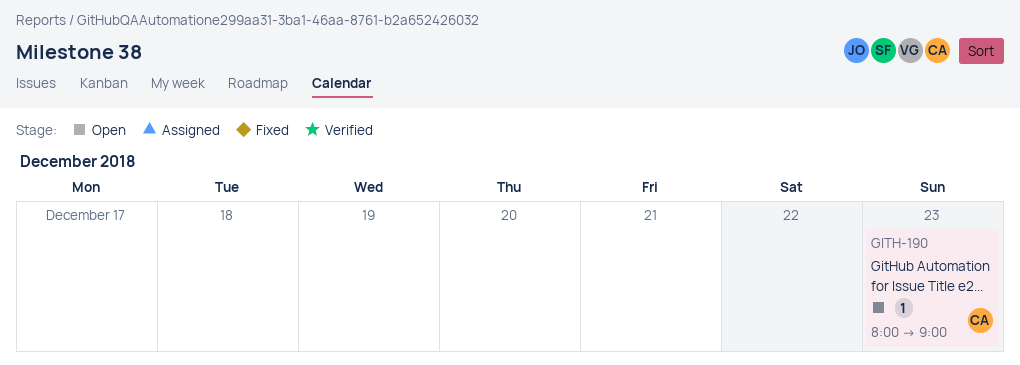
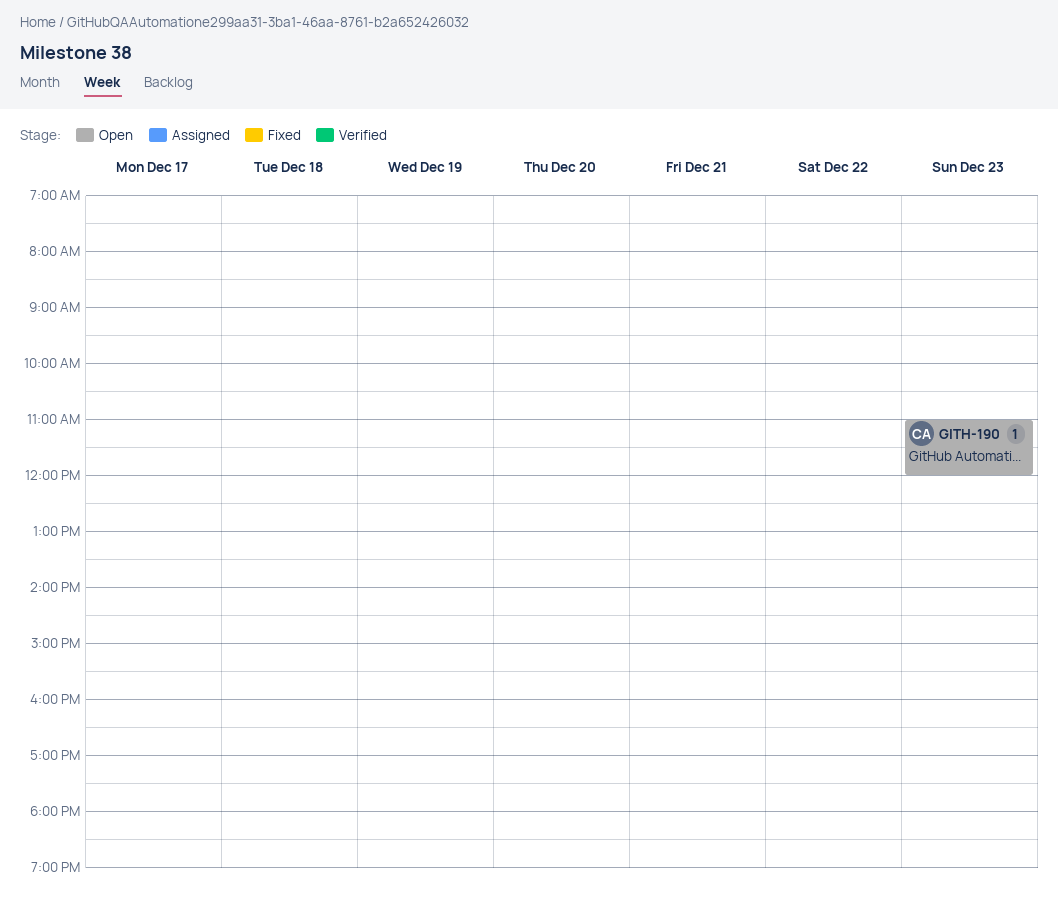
GITH-190, begins: 08:00 -> 11:00
GITH-190, ends: 09:00 -> 12:00

